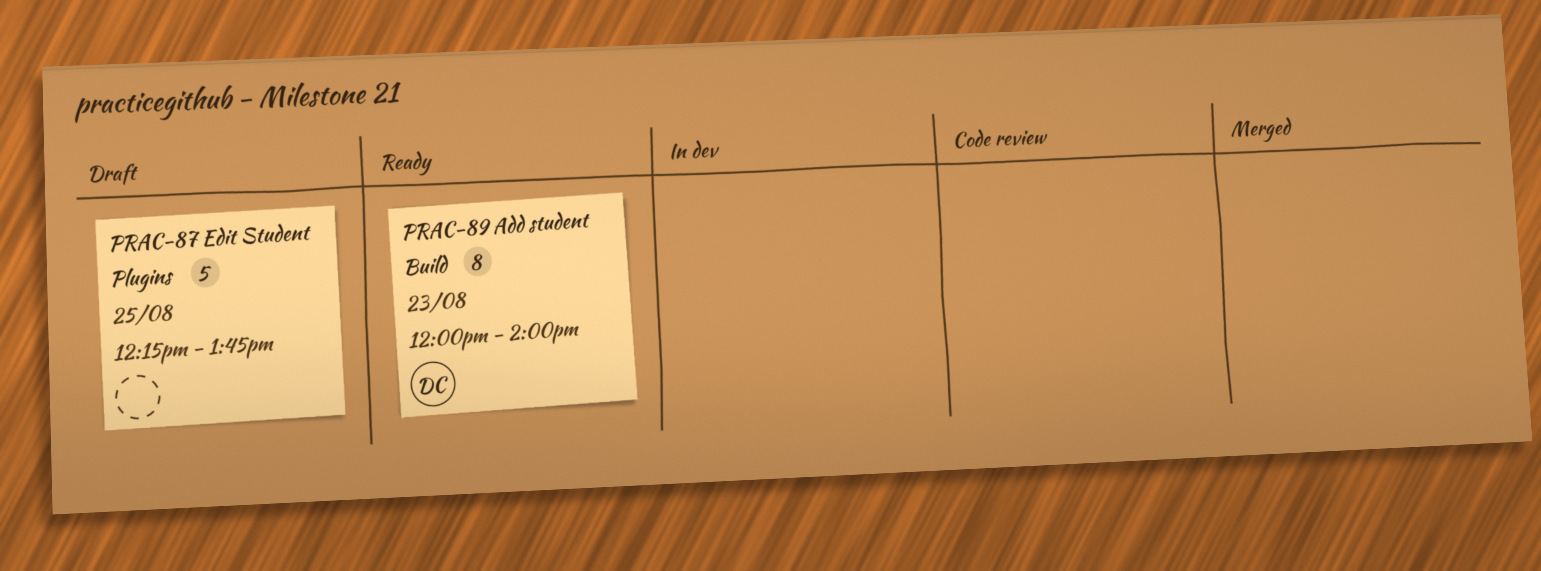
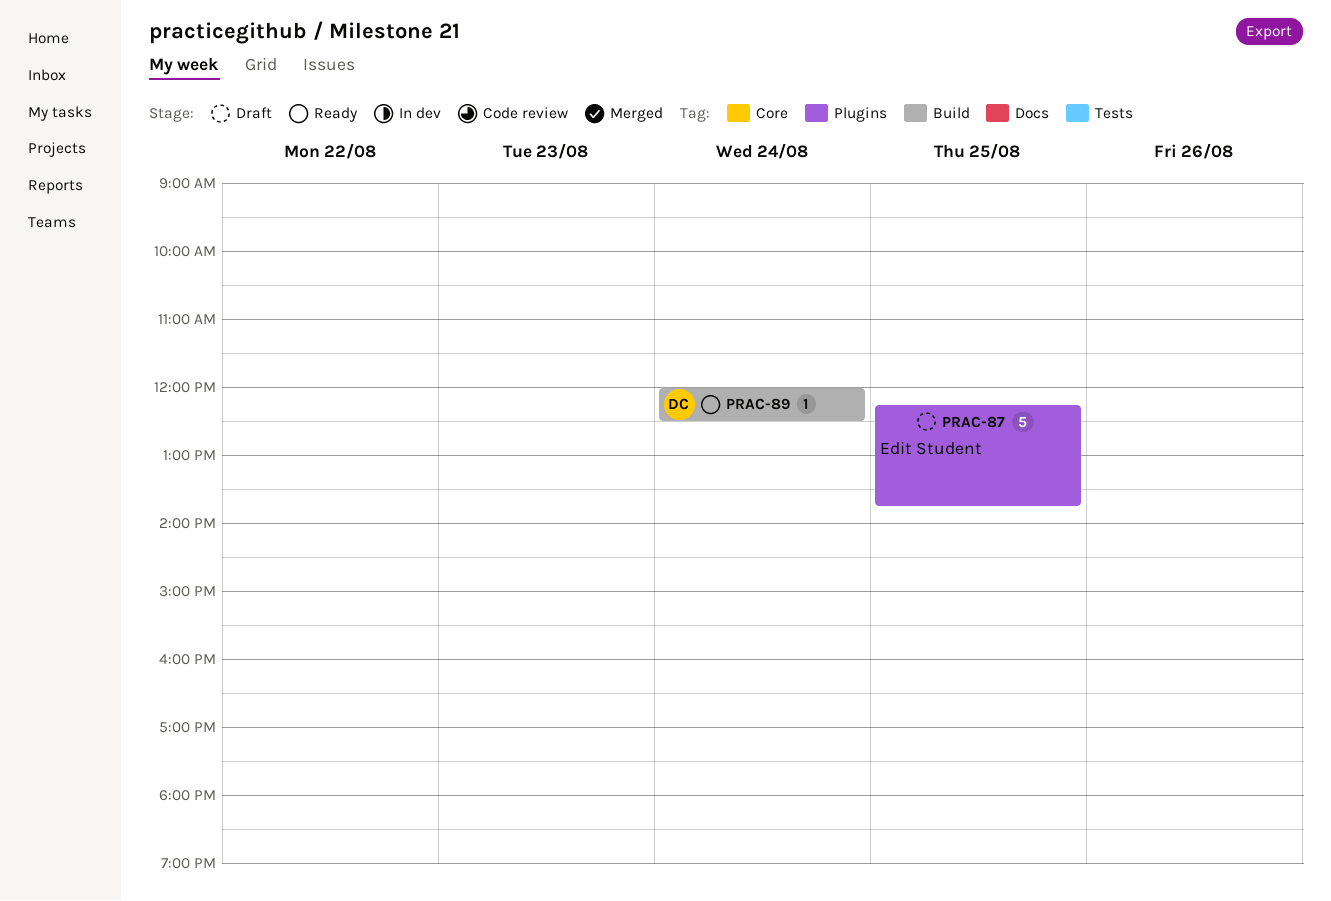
PRAC-89, estimate: 8 -> 1
PRAC-89, day: Aug 23 -> Aug 24
PRAC-89, ends: 14:00 -> 12:30

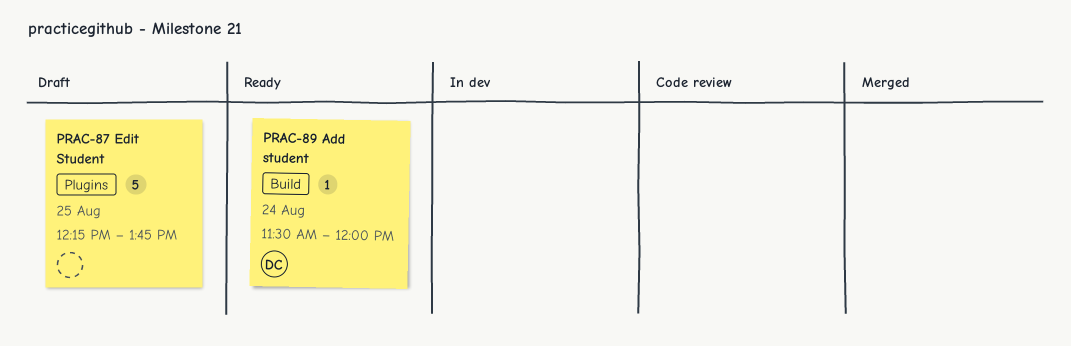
PRAC-89, begins: 12:00 -> 11:30
PRAC-89, ends: 12:30 -> 12:00

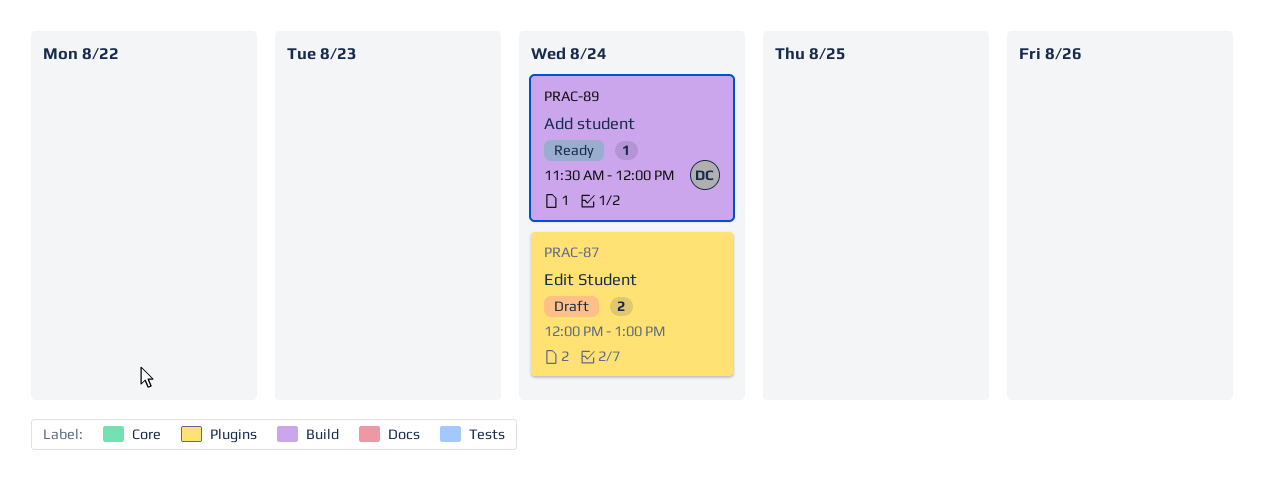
PRAC-87, estimate: 5 -> 2
PRAC-87, day: Aug 25 -> Aug 24
PRAC-87, begins: 12:15 -> 12:00
PRAC-87, ends: 13:45 -> 13:00

